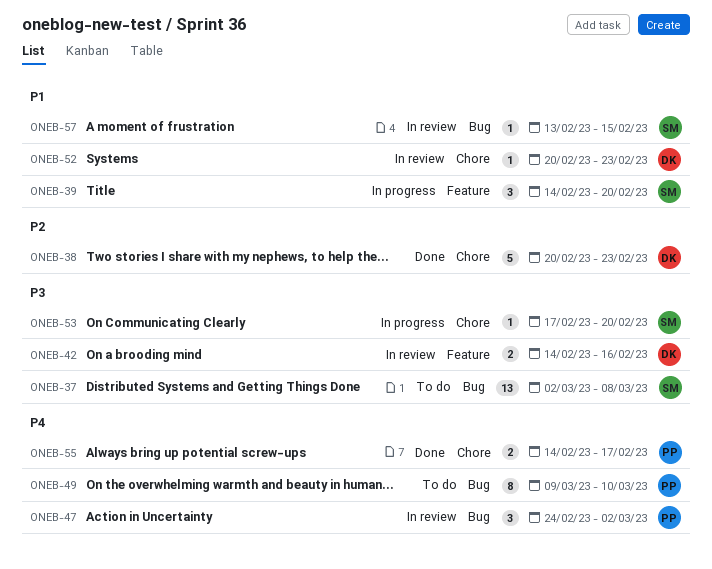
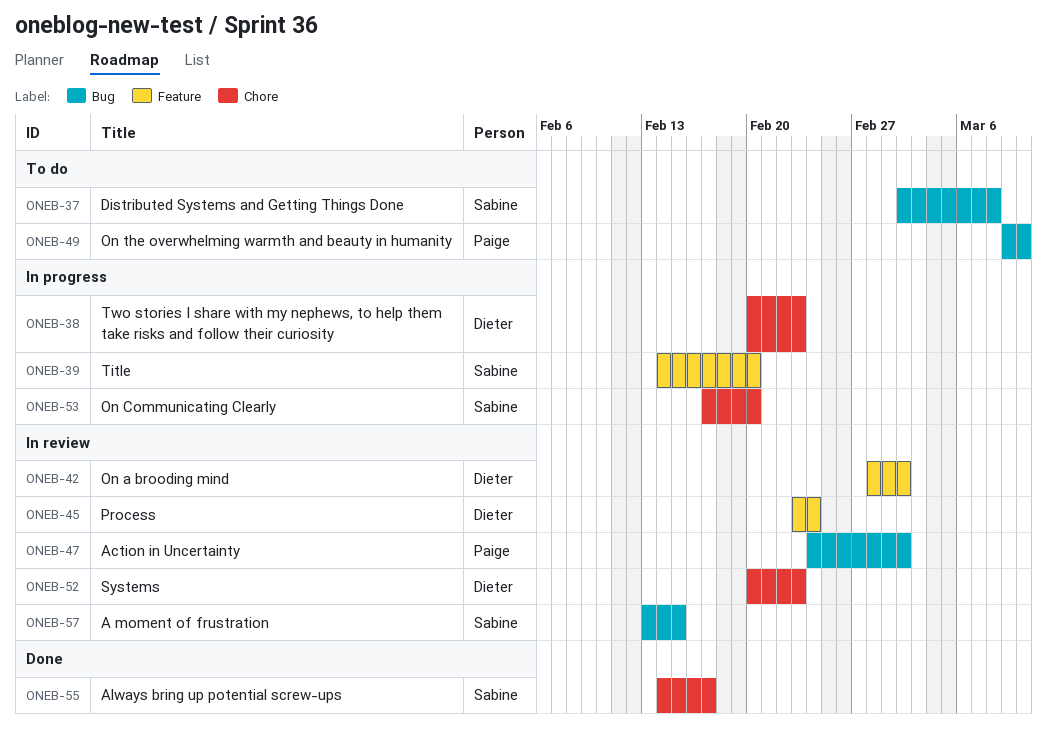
ONEB-38, status: Done -> In progress
ONEB-42, start: Feb 14 -> Feb 28
ONEB-42, due: Feb 16 -> Mar 2
ONEB-45: none -> present
ONEB-55, owner: Paige -> Sabine

